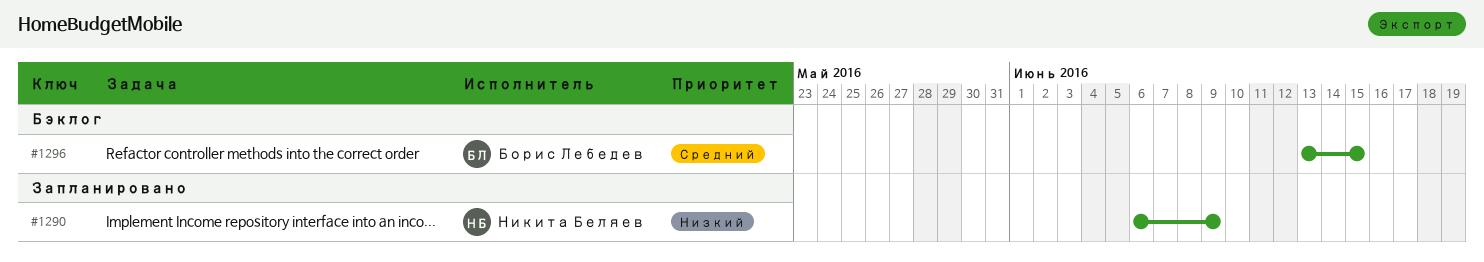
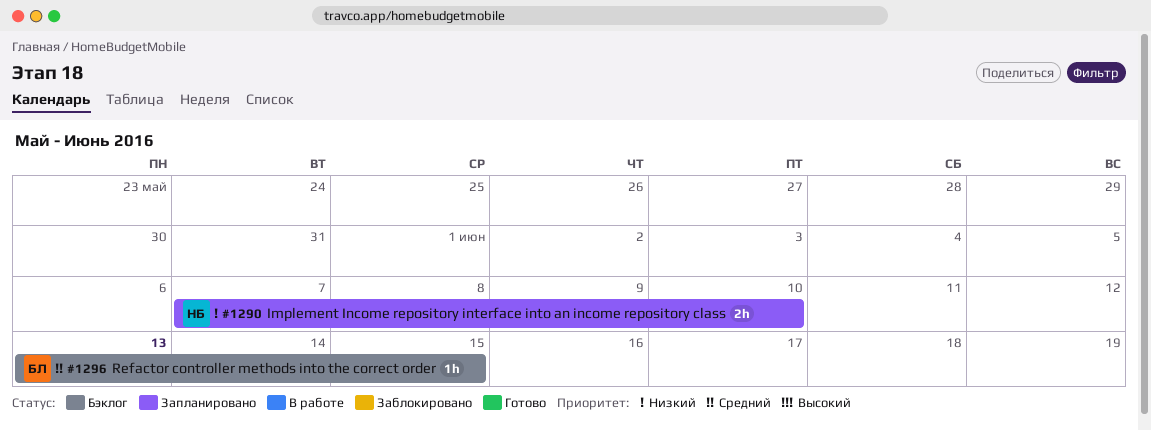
#1290, start: Jun 6 -> Jun 7
#1290, due: Jun 9 -> Jun 10

